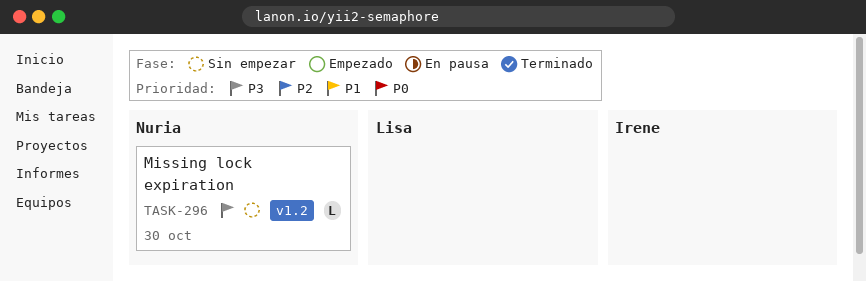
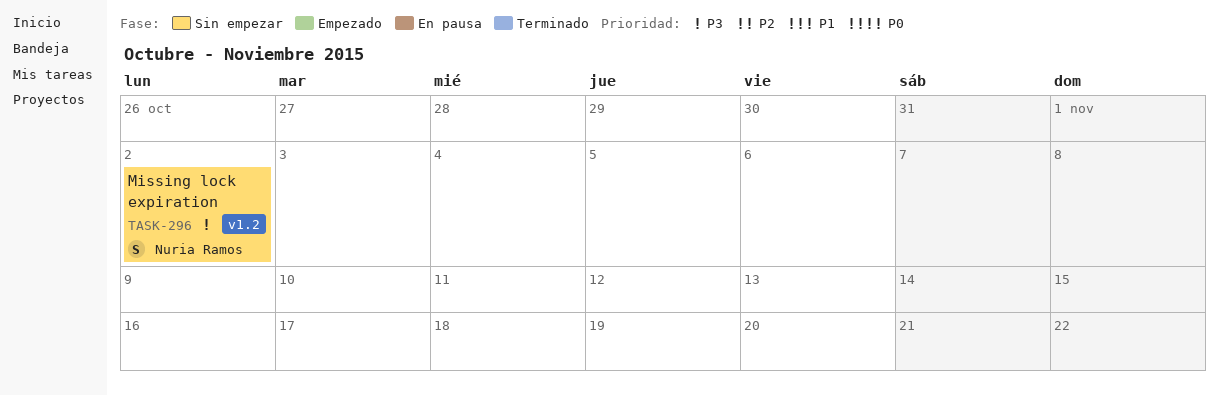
TASK-296, estimate: L -> S
TASK-296, due: Oct 30 -> Nov 2

